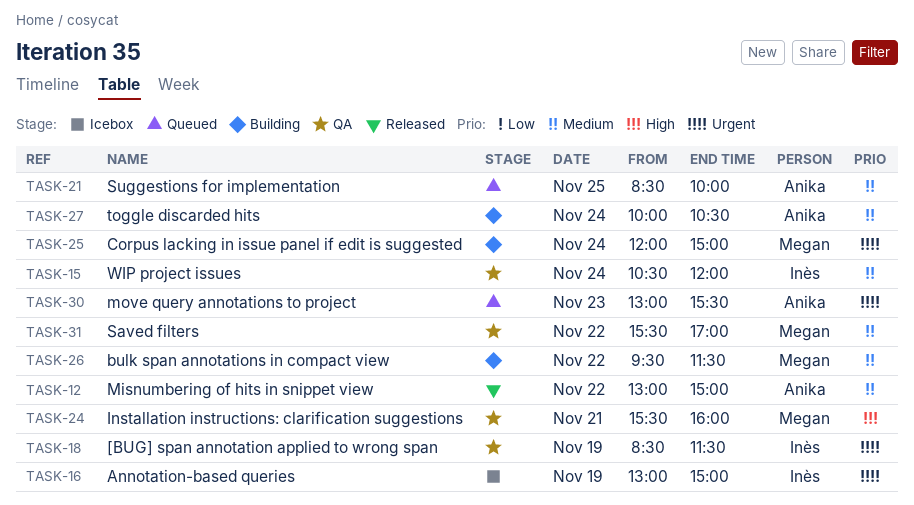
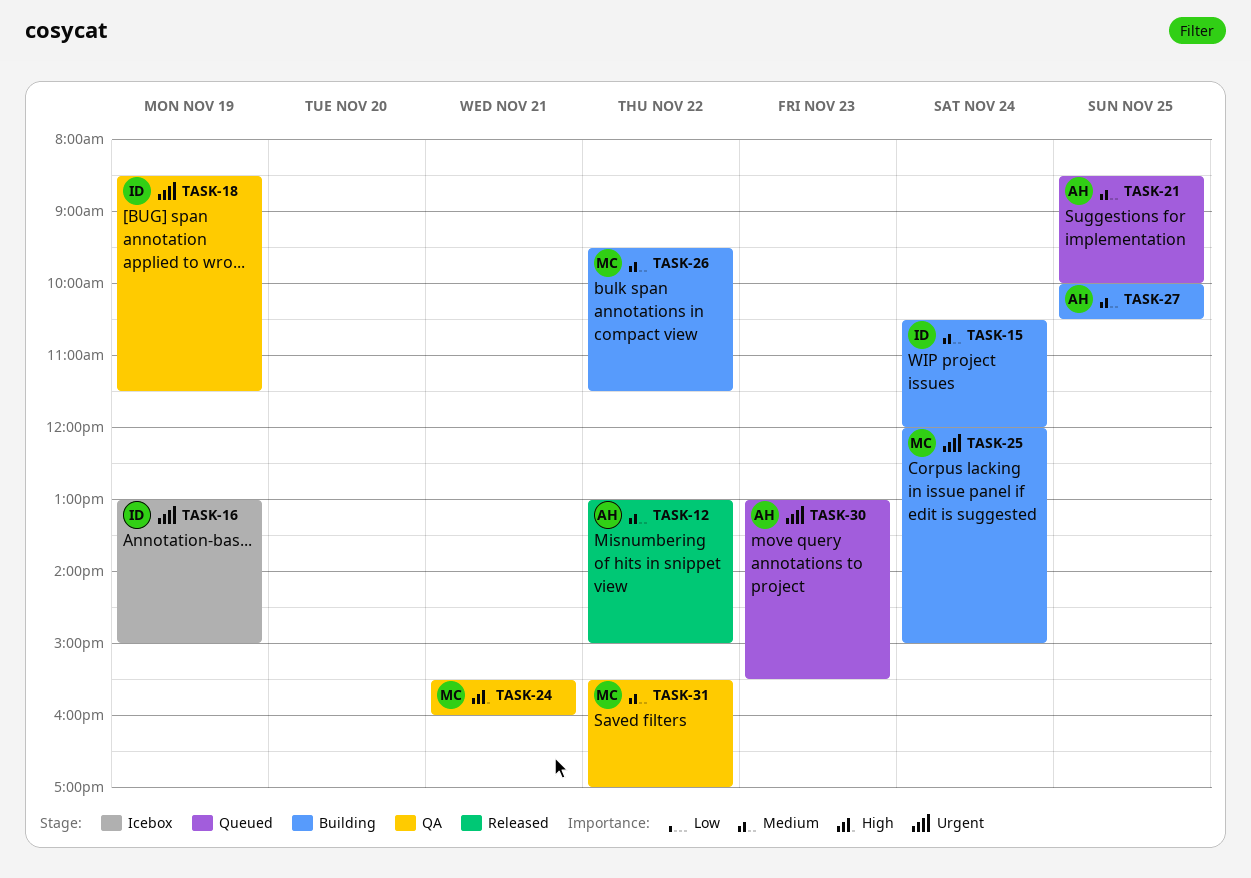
TASK-15, status: QA -> Building
TASK-27, day: Nov 24 -> Nov 25

